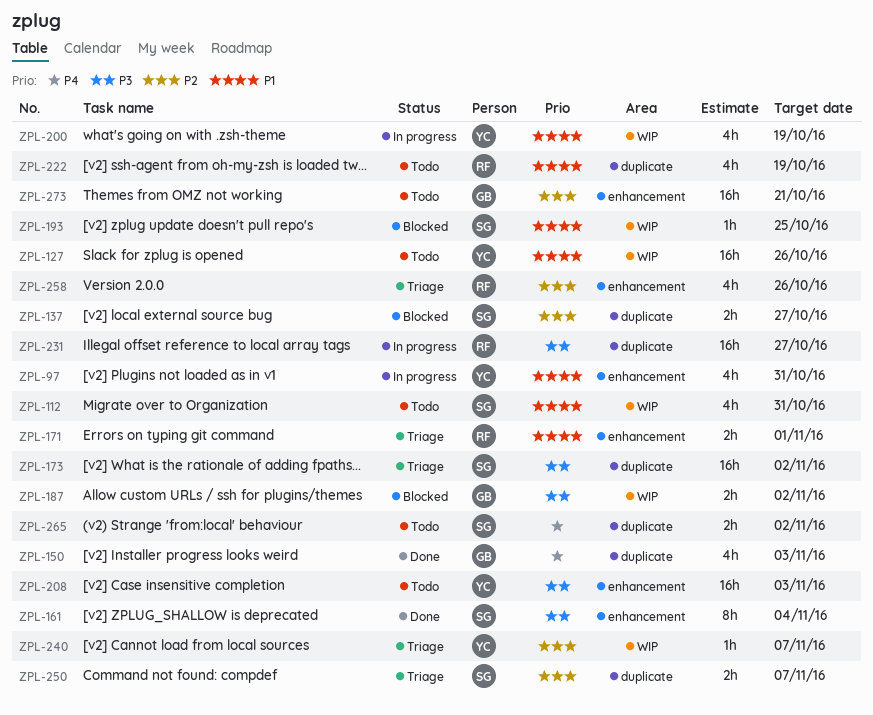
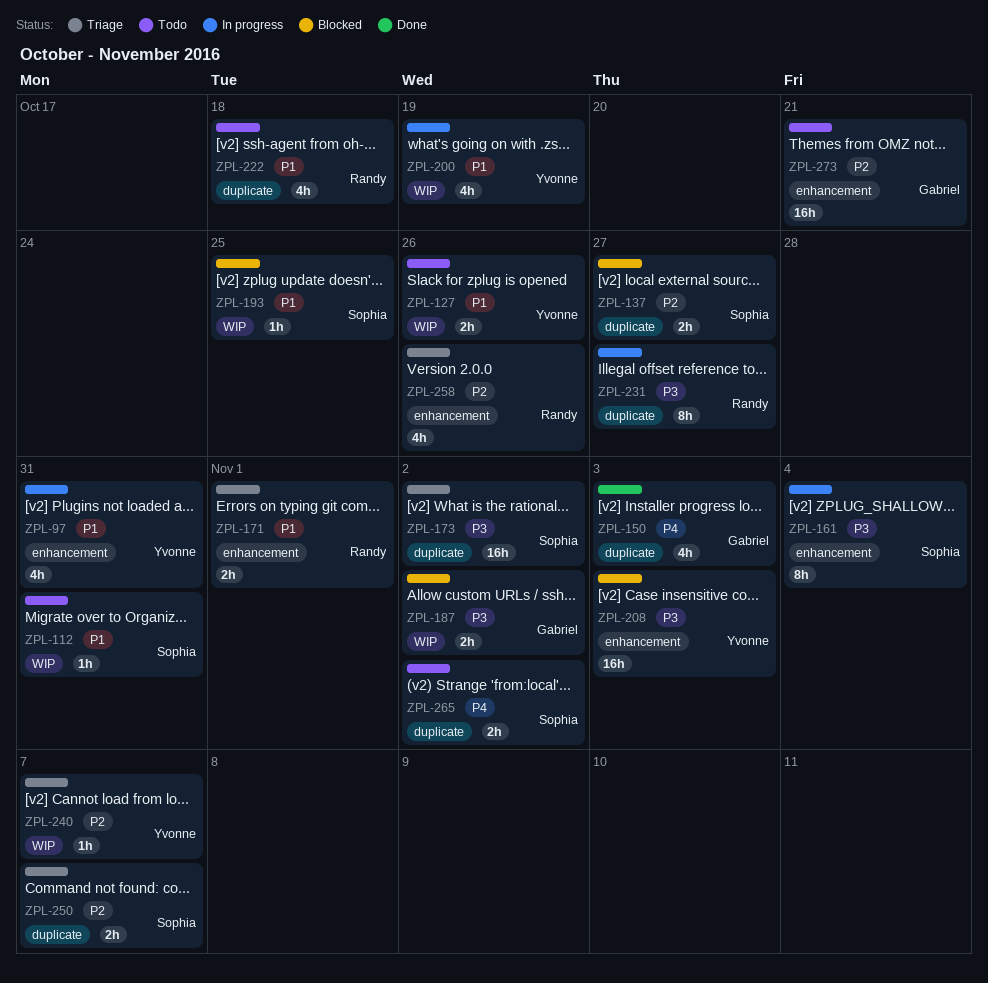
ZPL-112, estimate: 4h -> 1h
ZPL-127, estimate: 16h -> 2h
ZPL-161, status: Done -> In progress
ZPL-208, status: Todo -> Blocked
ZPL-222, due: Oct 19 -> Oct 18
ZPL-231, estimate: 16h -> 8h

